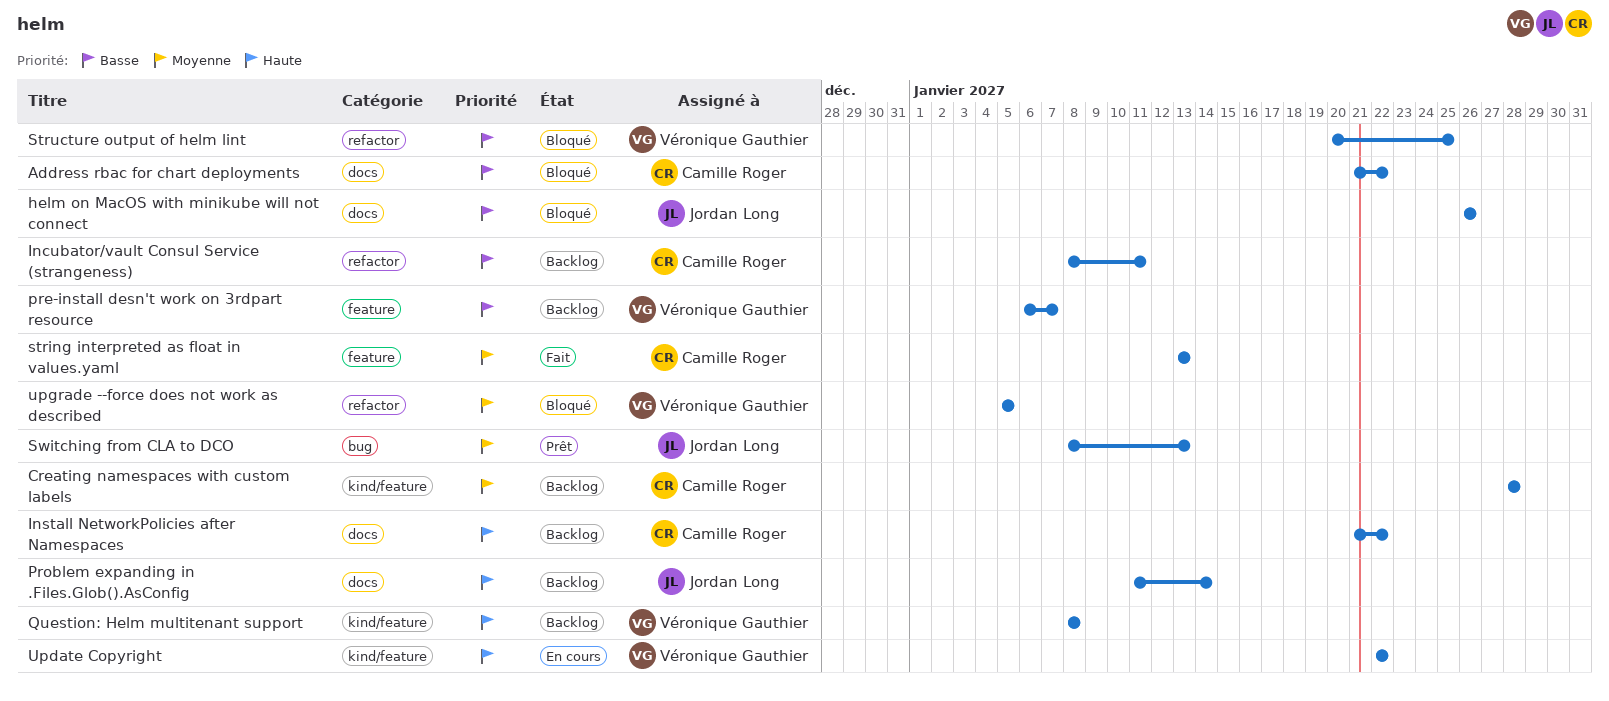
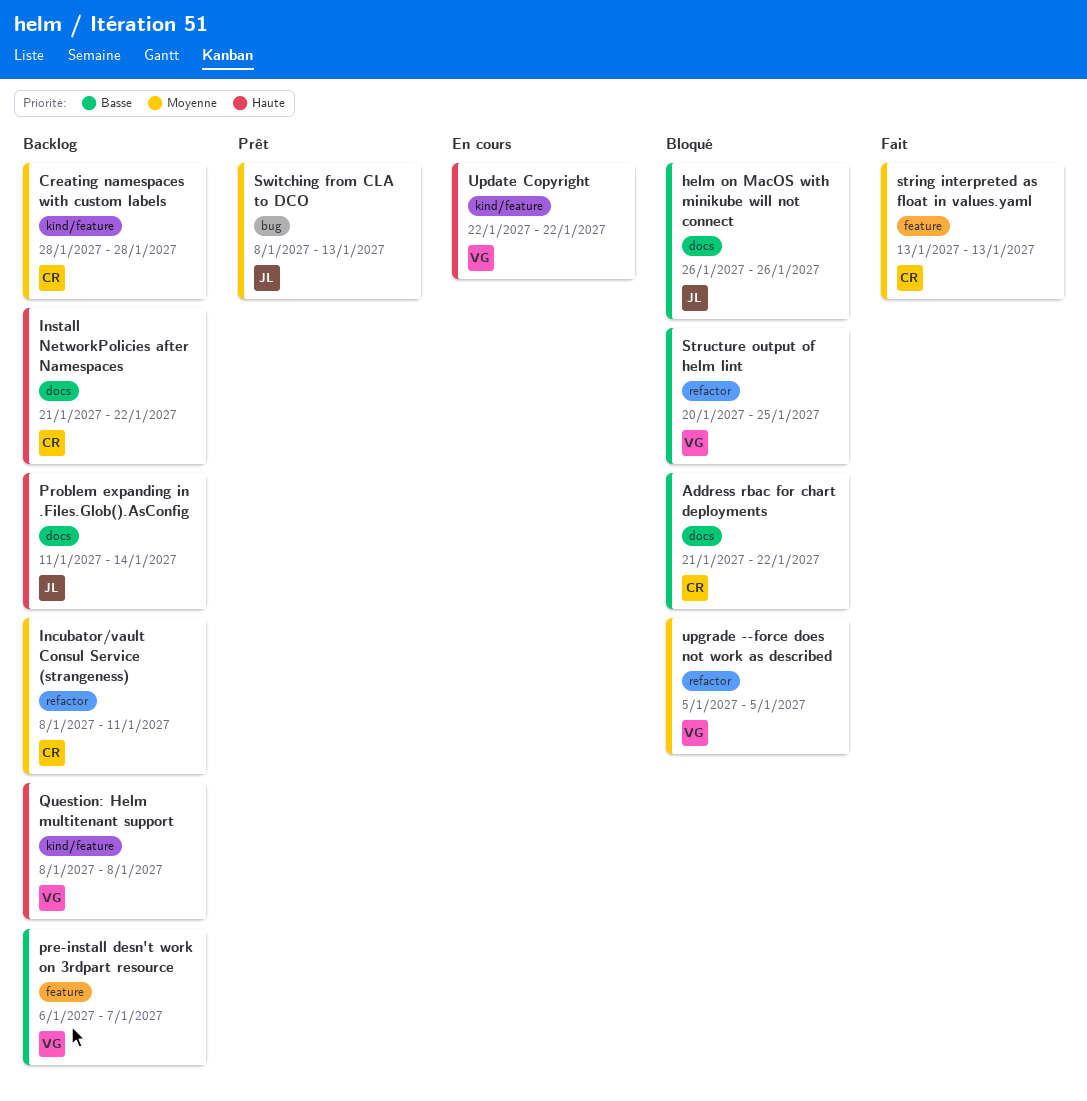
Incubator/vault Consul Service (strangeness), priority: Basse -> Moyenne

